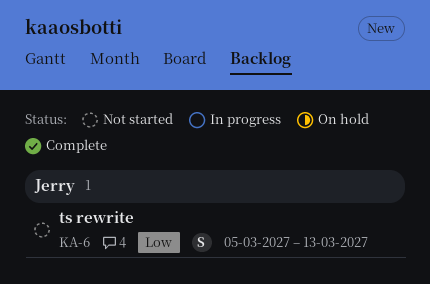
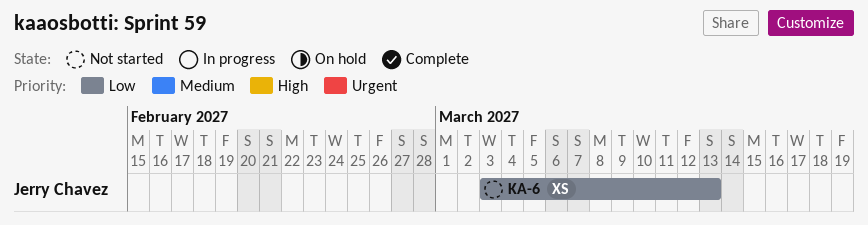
KA-6, estimate: S -> XS
KA-6, start: Mar 5 -> Mar 3

